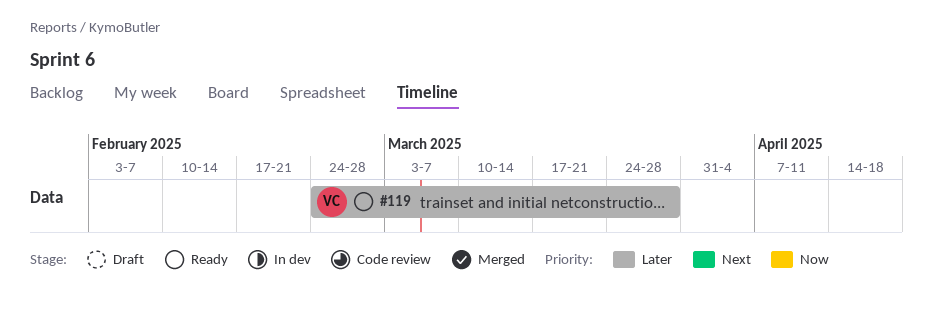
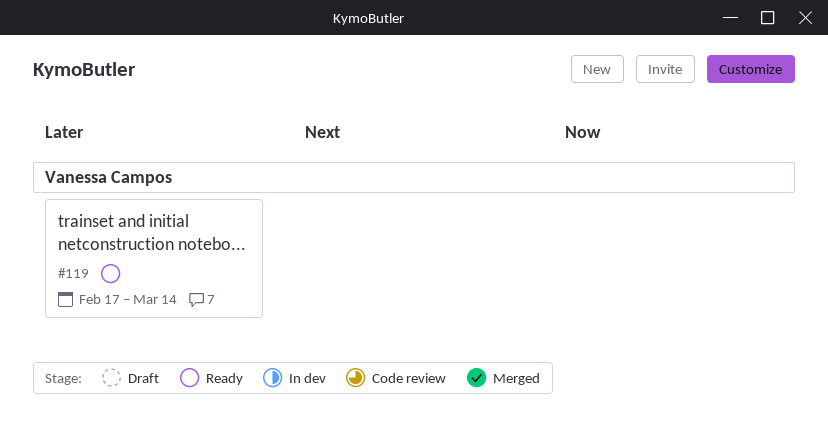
#119, start: Feb 24 -> Feb 17
#119, due: Mar 28 -> Mar 14

